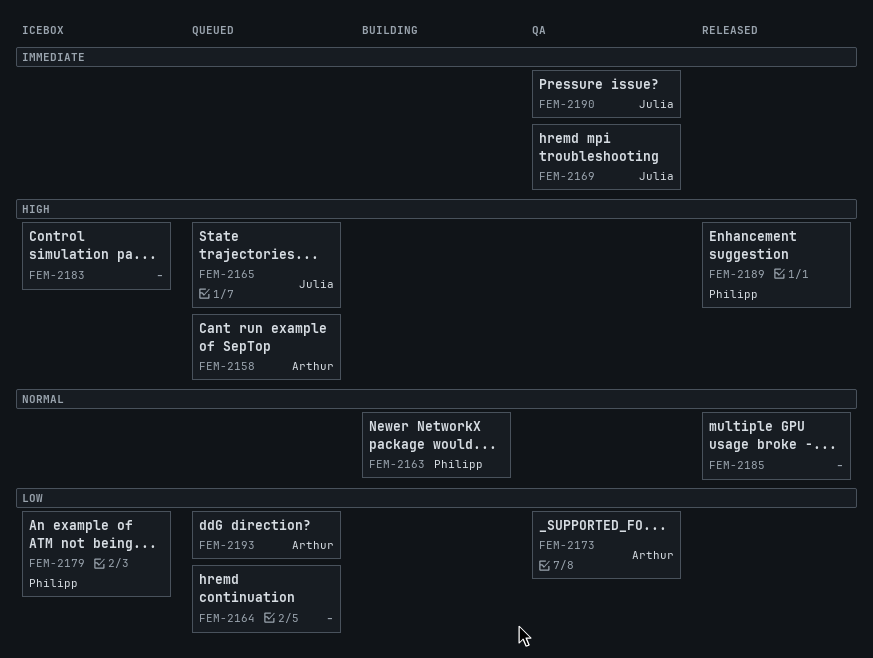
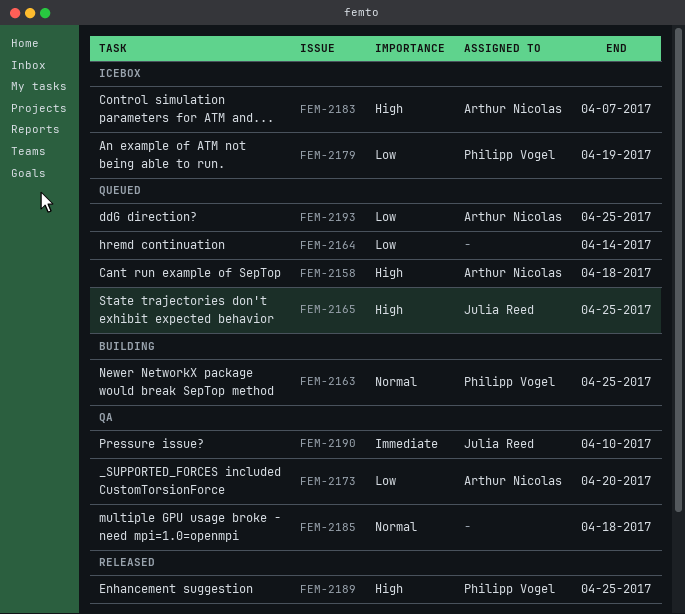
FEM-2169: present -> none
FEM-2183, owner: none -> Arthur Nicolas
FEM-2185, status: Released -> QA

